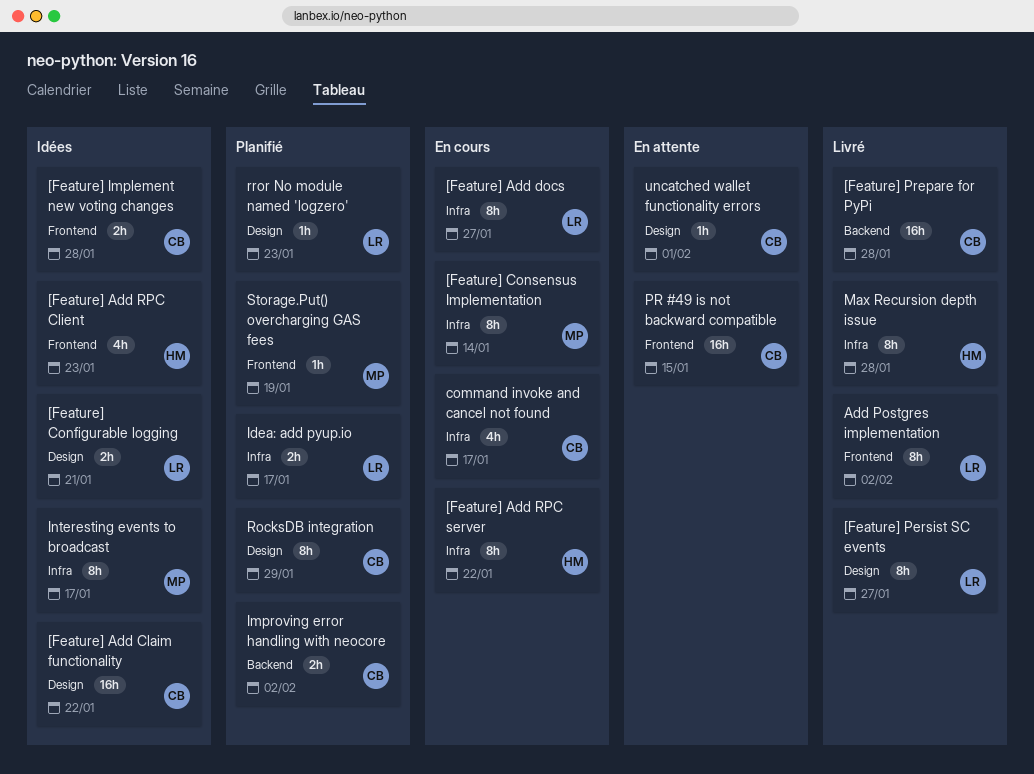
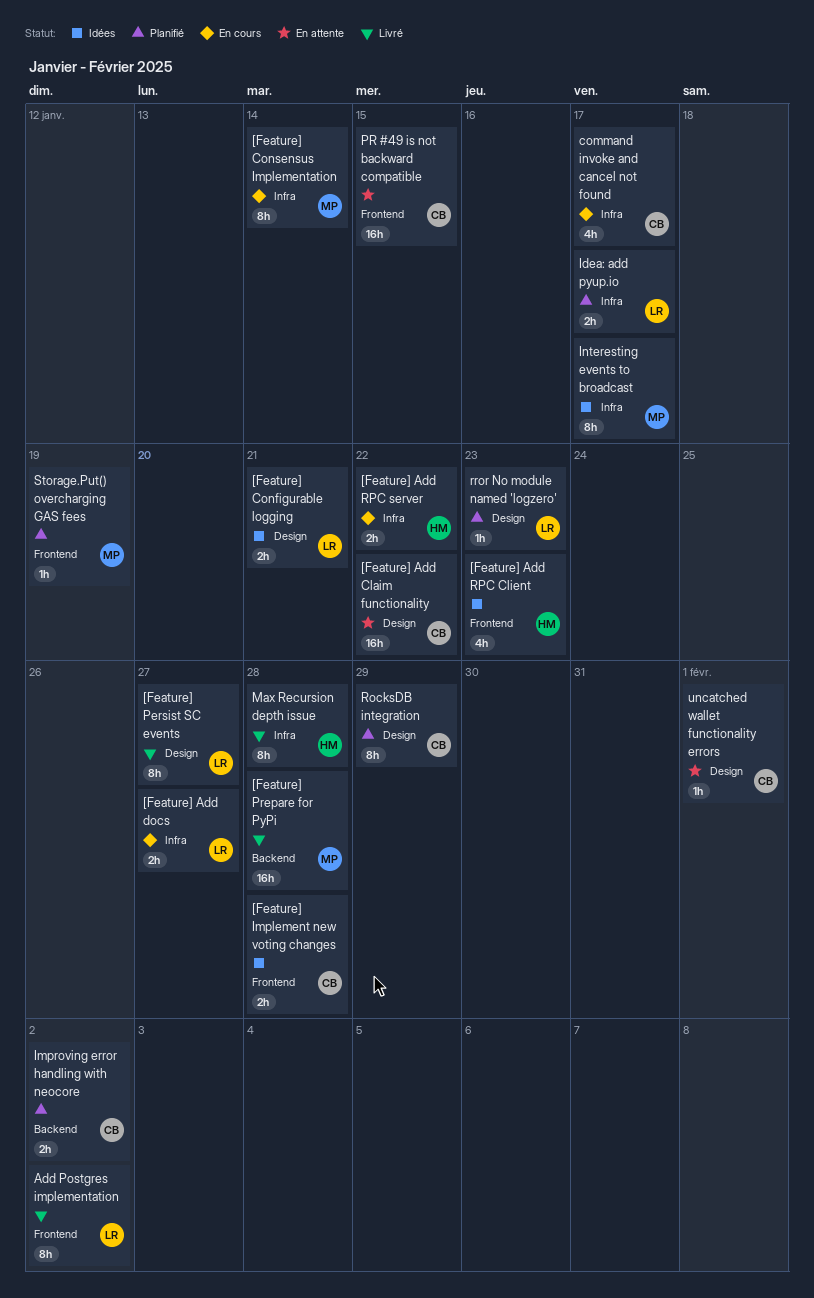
[Feature] Add Claim functionality, status: Idées -> En attente
[Feature] Add docs, estimate: 8h -> 2h
[Feature] Add RPC server, estimate: 8h -> 2h
[Feature] Prepare for PyPi, owner: CB -> MP

